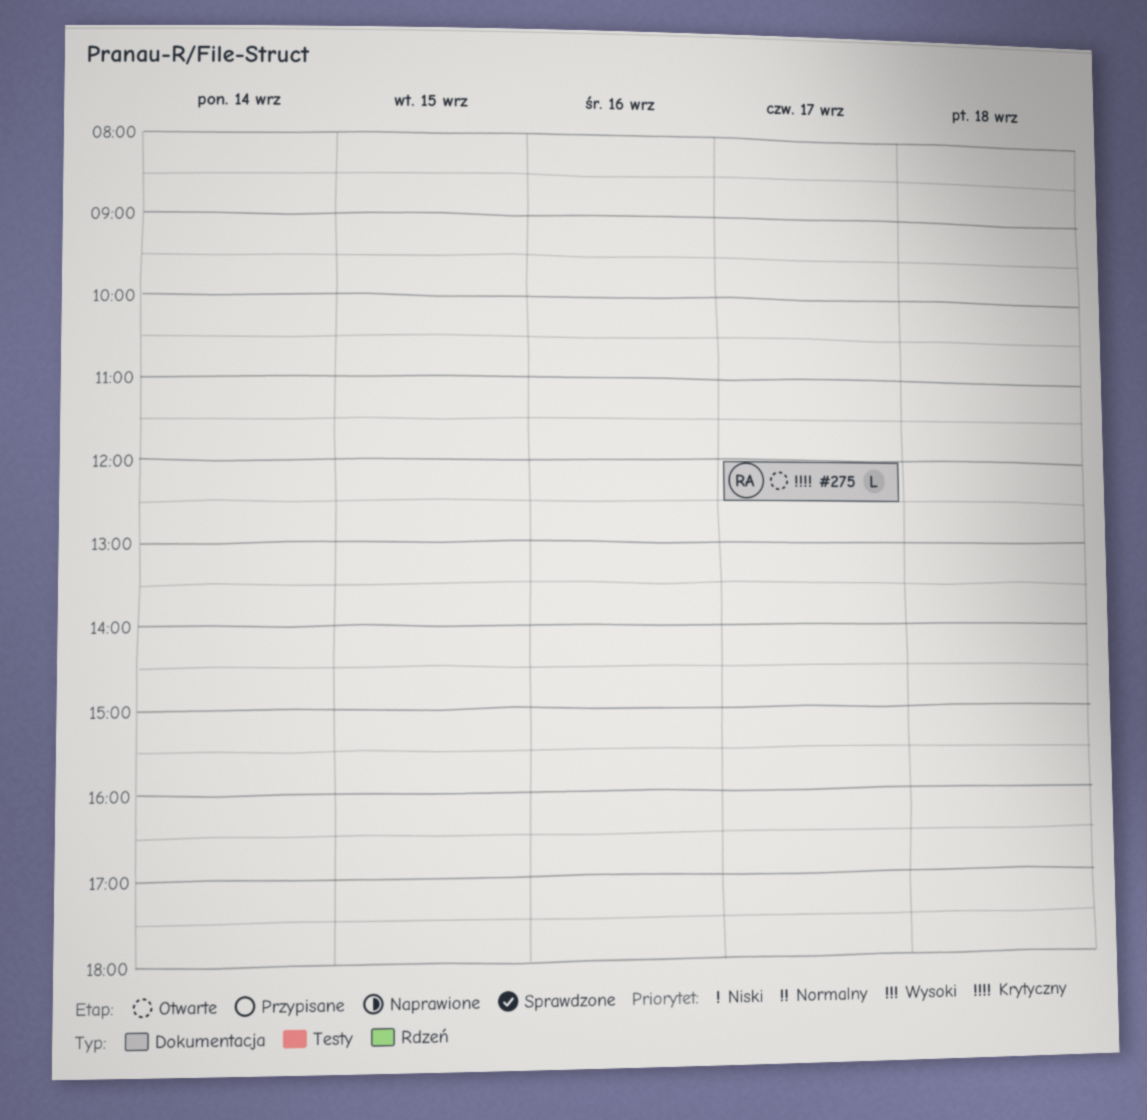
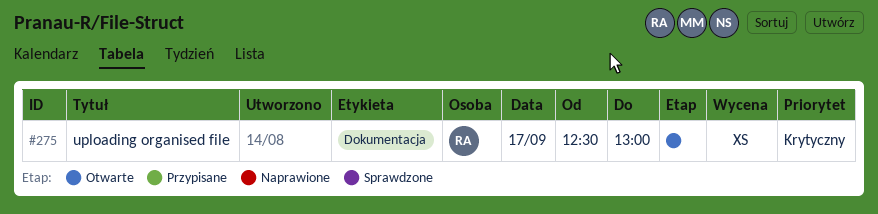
#275, estimate: L -> XS
#275, begins: 12:00 -> 12:30
#275, ends: 12:30 -> 13:00

